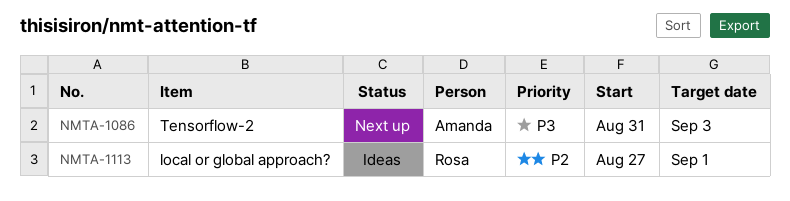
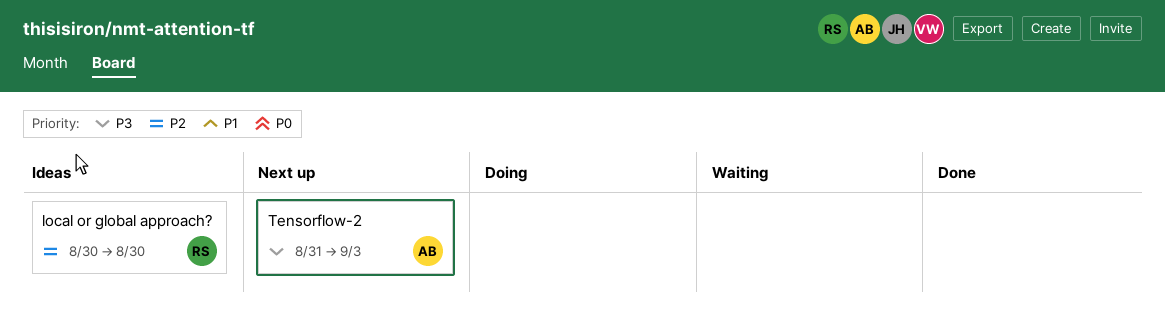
local or global approach?, start: Aug 27 -> Aug 30
local or global approach?, due: Sep 1 -> Aug 30

